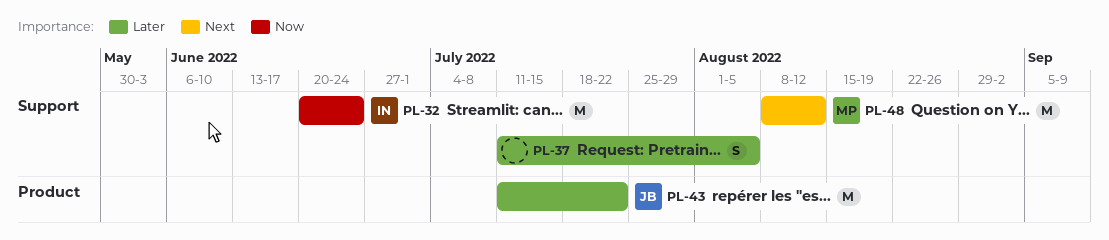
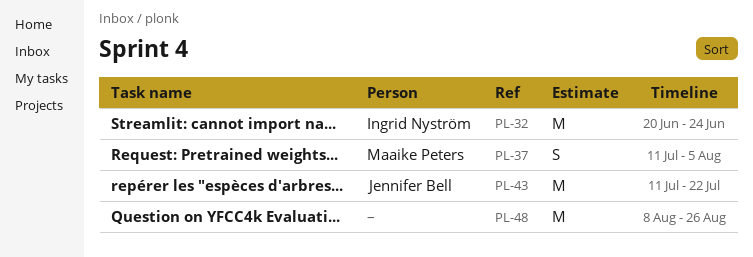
PL-37, owner: none -> Maaike Peters
PL-48, owner: Maaike Peters -> none
PL-48, due: Aug 12 -> Aug 26

